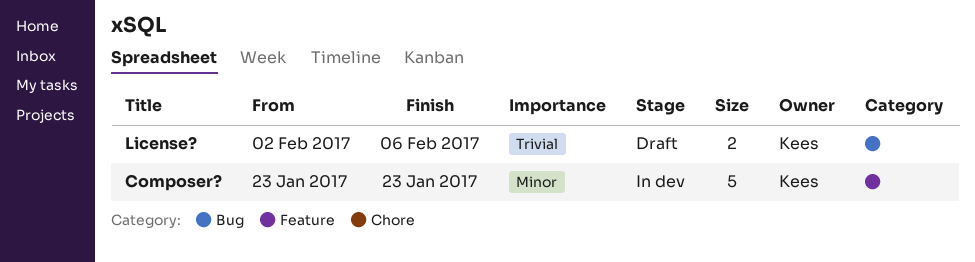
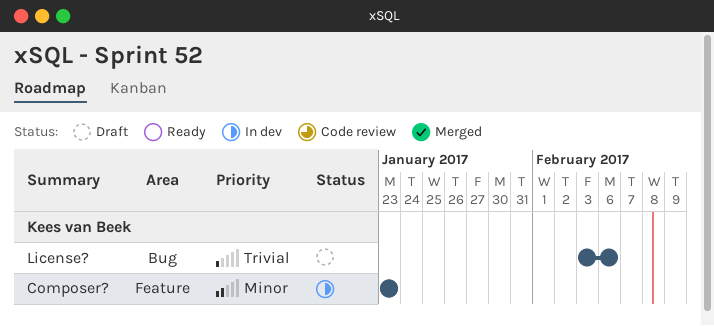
License?, start: Feb 2 -> Feb 3

